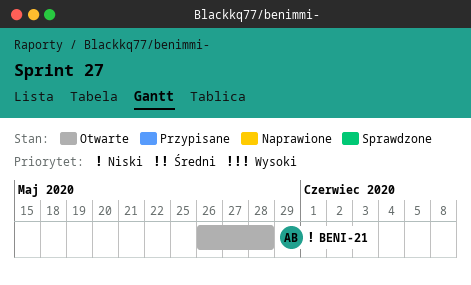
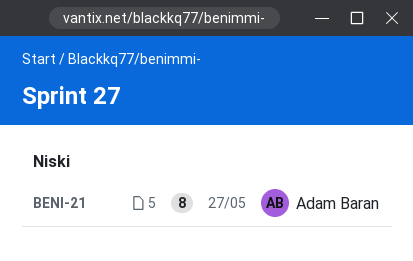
BENI-21, due: May 28 -> May 27

